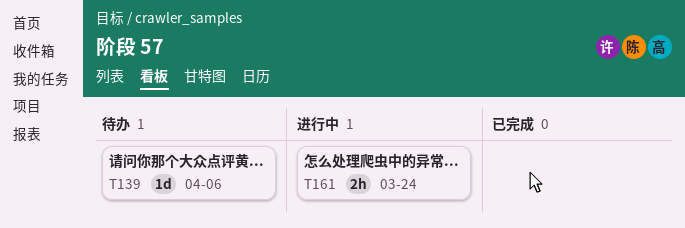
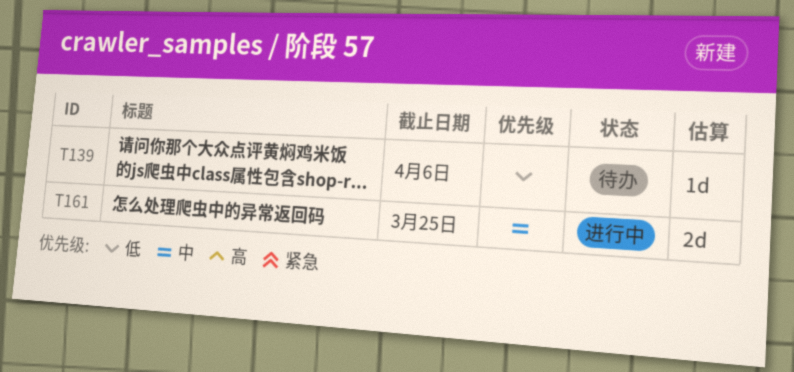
T161, estimate: 2h -> 2d
T161, due: Mar 24 -> Mar 25

